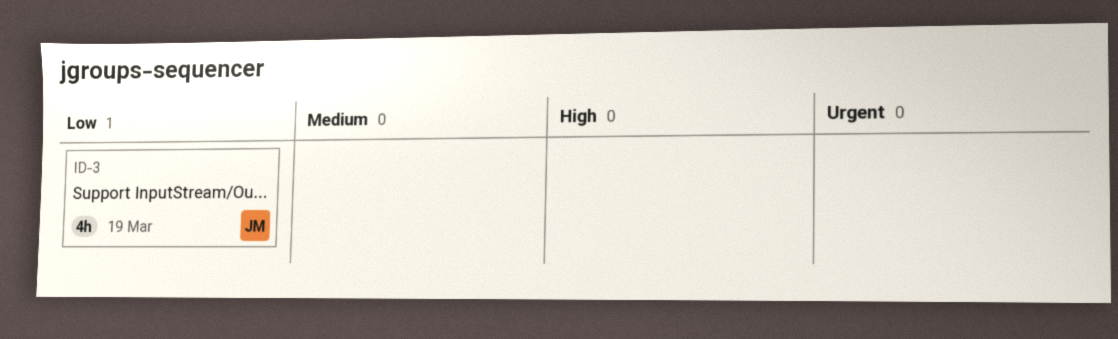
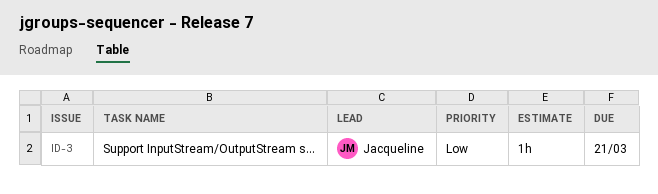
ID-3, estimate: 4h -> 1h
ID-3, due: Mar 19 -> Mar 21

